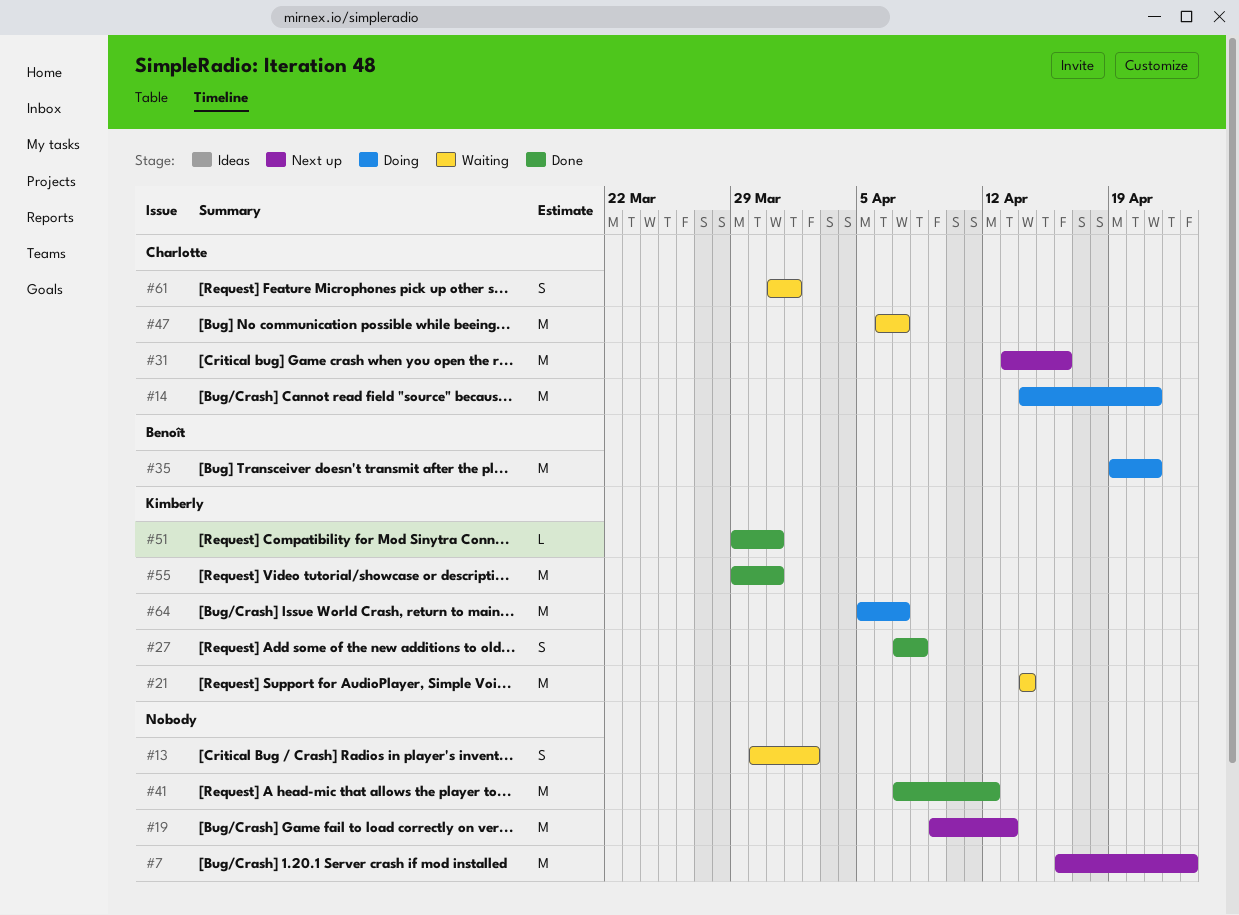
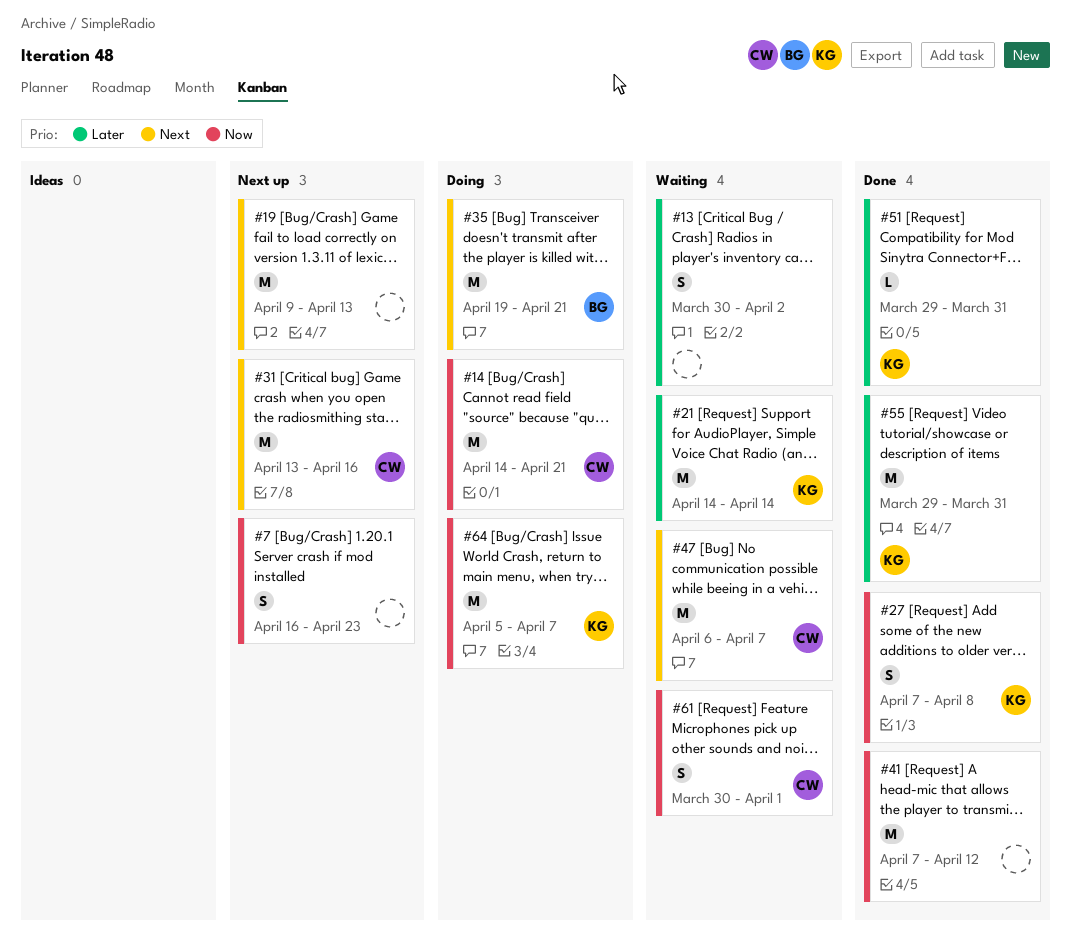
#7, estimate: M -> S
#61, start: Mar 31 -> Mar 30

